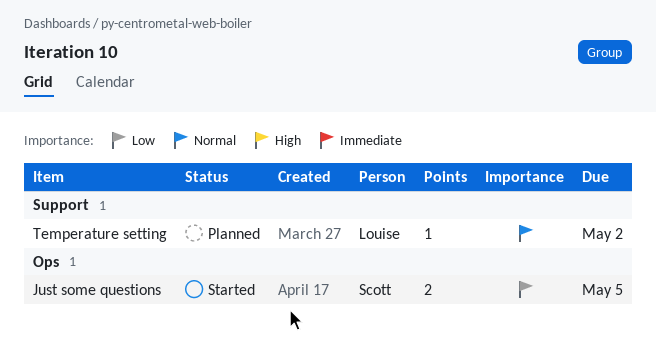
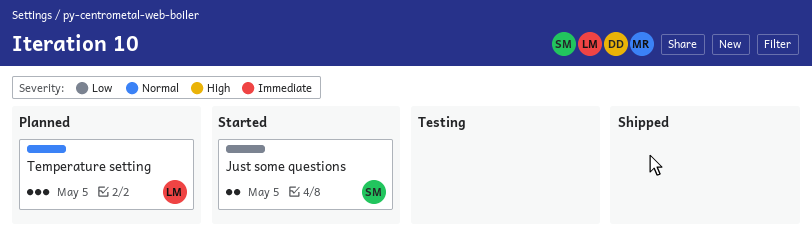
Temperature setting, estimate: 1 -> 3
Temperature setting, due: May 2 -> May 5

